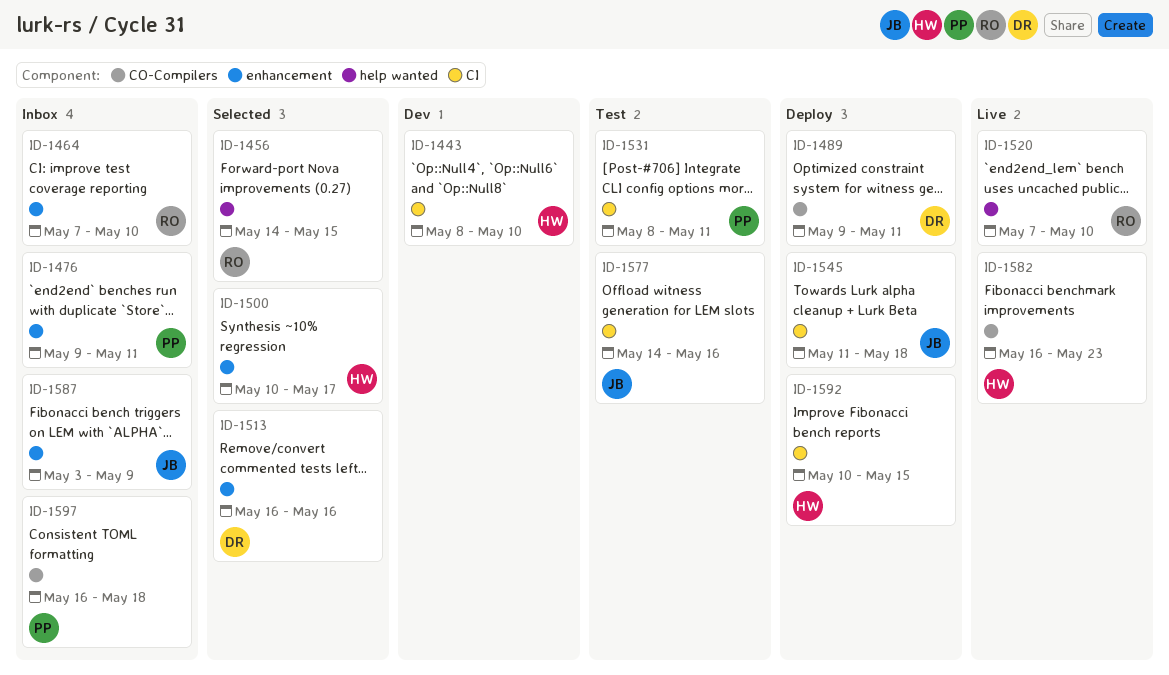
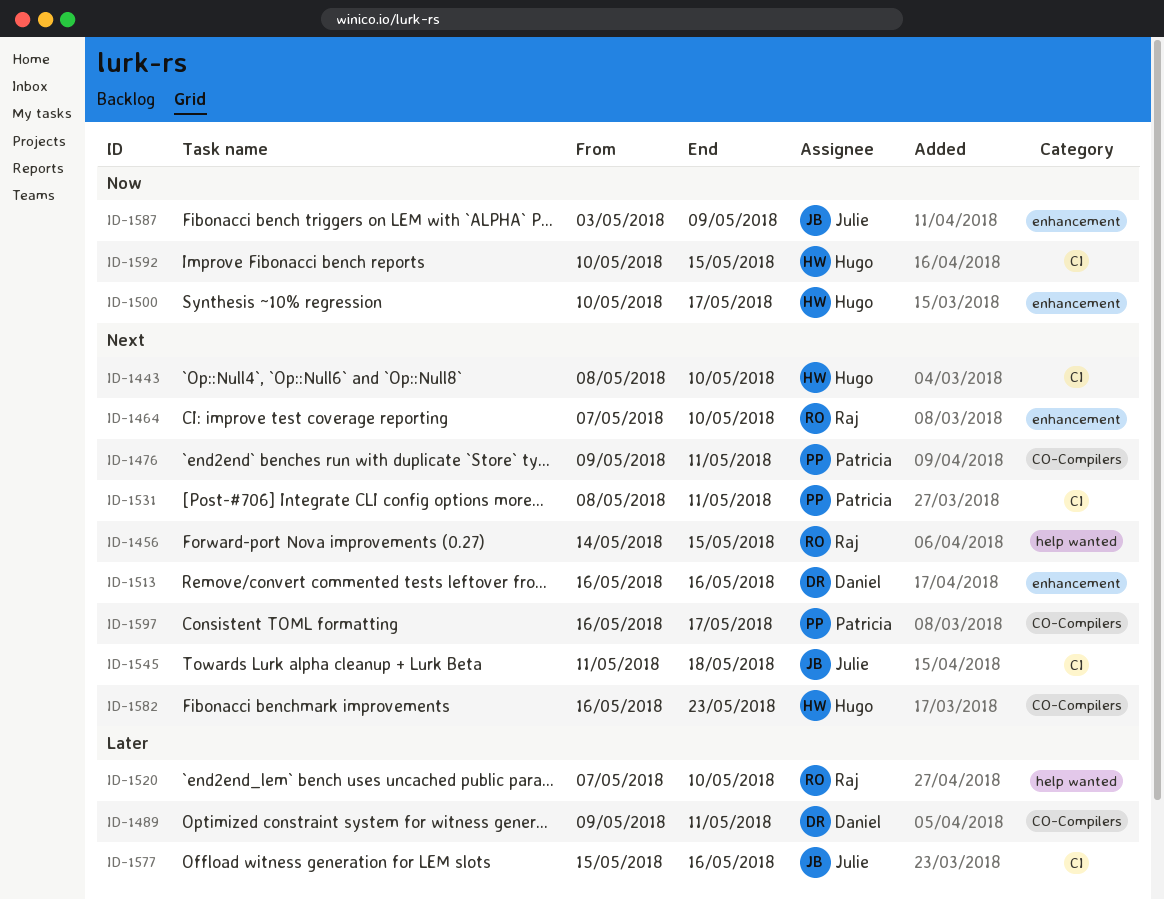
ID-1476, label: enhancement -> CO-Compilers
ID-1577, start: May 14 -> May 15
ID-1597, due: May 18 -> May 17

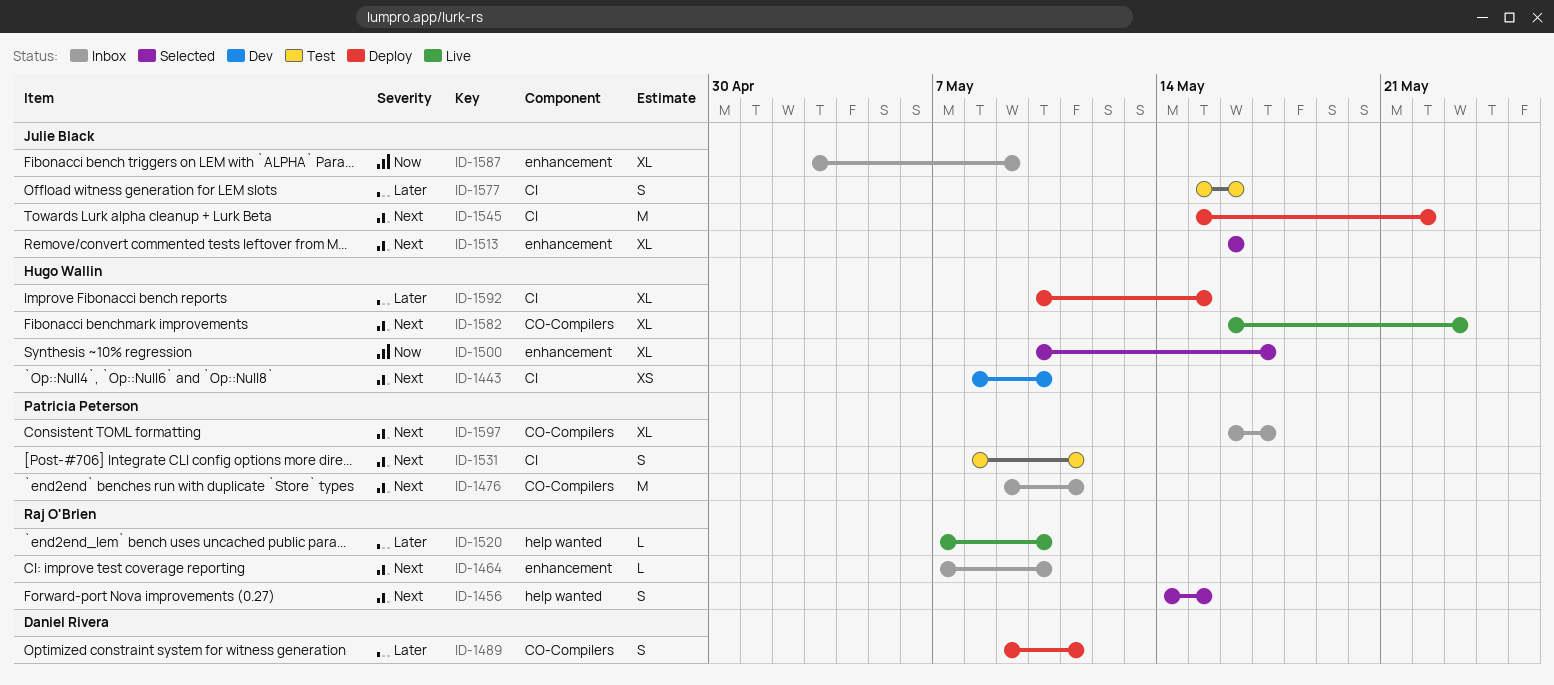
ID-1513, owner: Daniel Rivera -> Julie Black
ID-1545, start: May 11 -> May 15
ID-1545, due: May 18 -> May 22
ID-1592, priority: Now -> Later

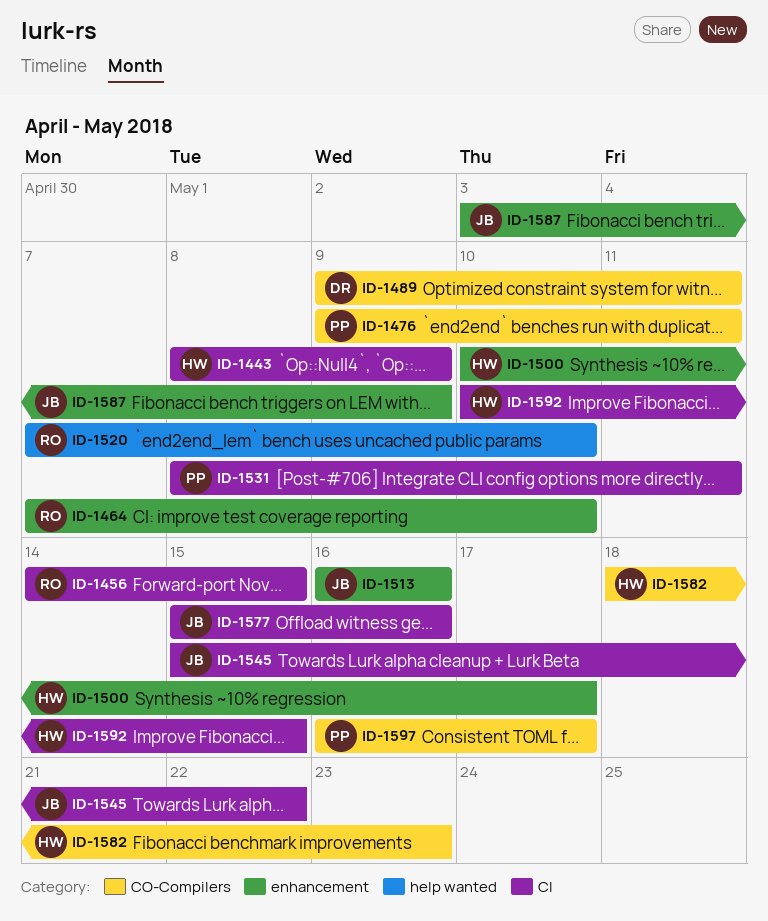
ID-1443, due: May 10 -> May 9
ID-1456, label: help wanted -> CI
ID-1582, start: May 16 -> May 18

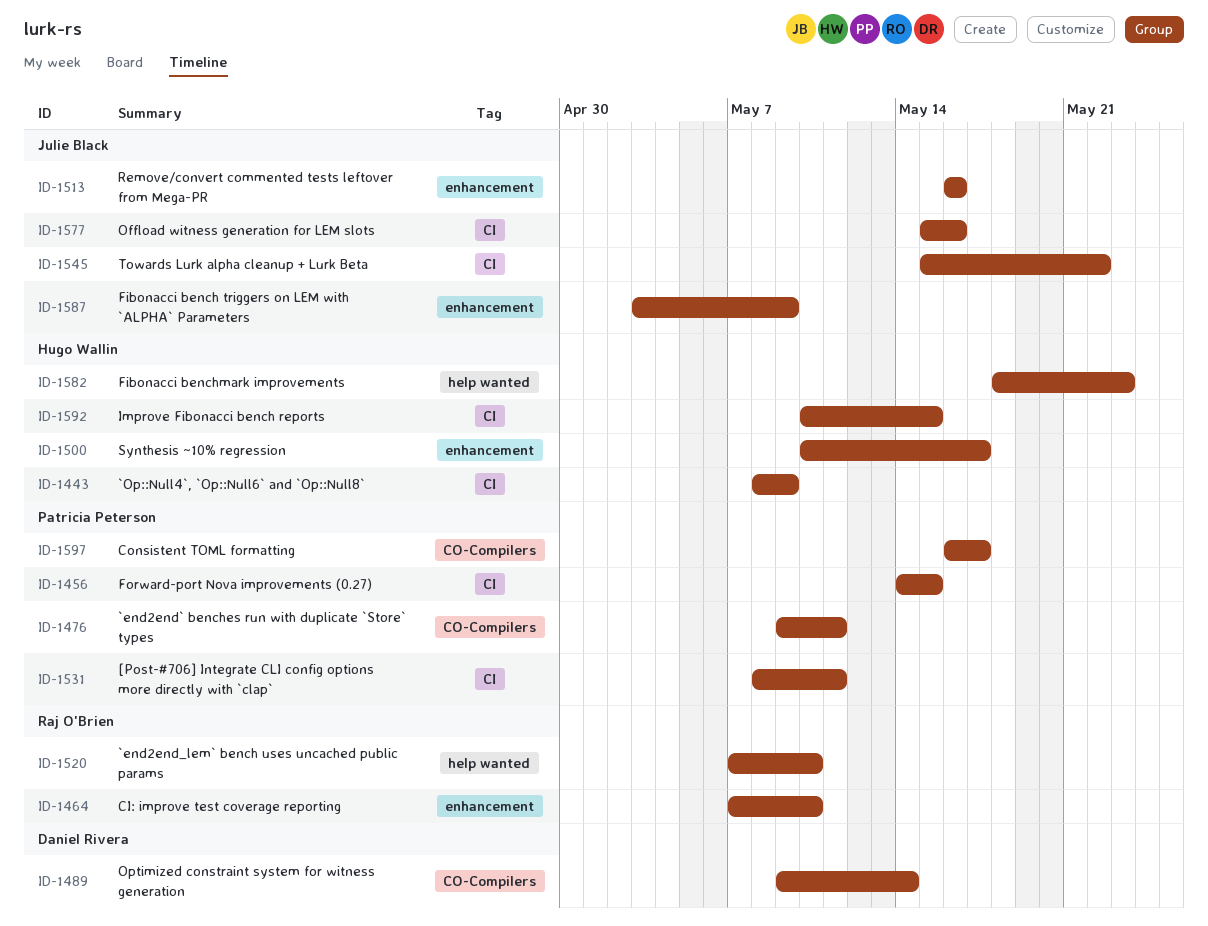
ID-1456, owner: Raj O'Brien -> Patricia Peterson
ID-1489, due: May 11 -> May 14
ID-1582, label: CO-Compilers -> help wanted

